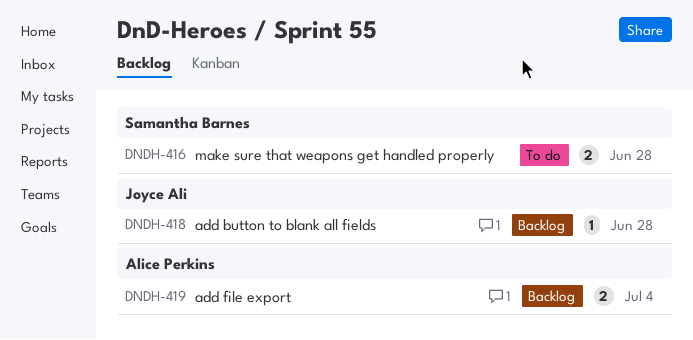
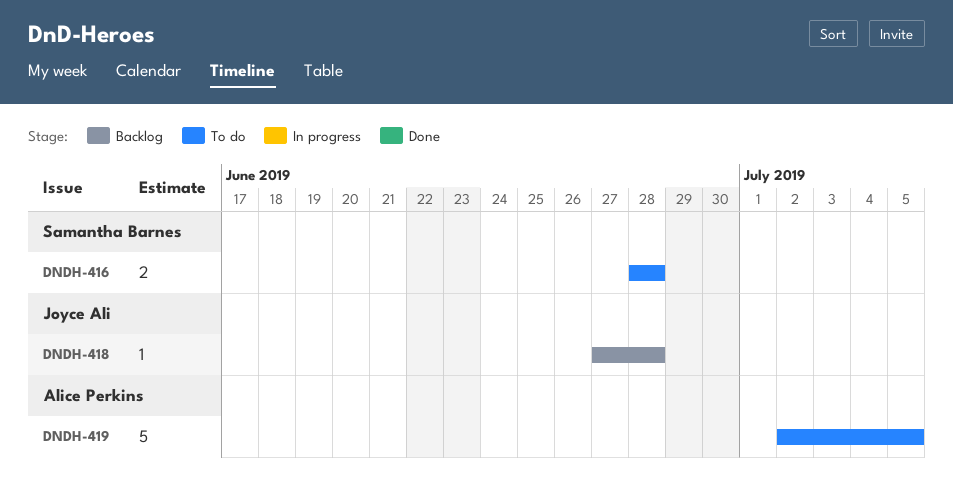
DNDH-419, status: Backlog -> To do
DNDH-419, estimate: 2 -> 5
DNDH-419, due: Jul 4 -> Jul 5

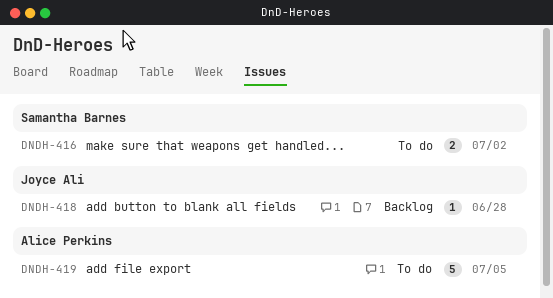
DNDH-416, due: Jun 28 -> Jul 2

